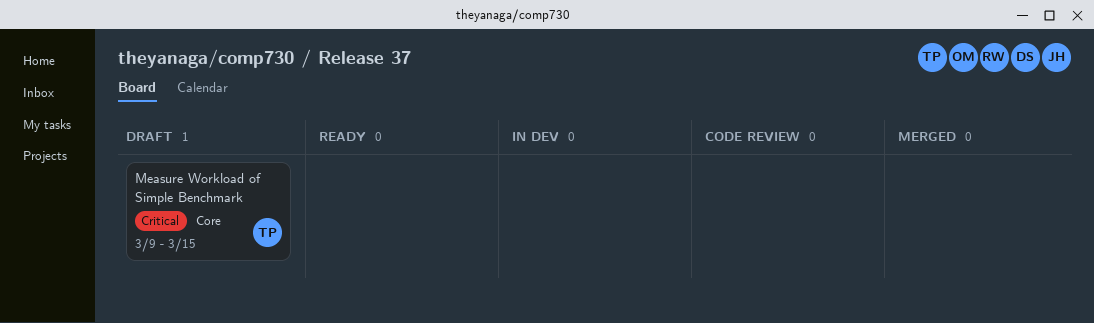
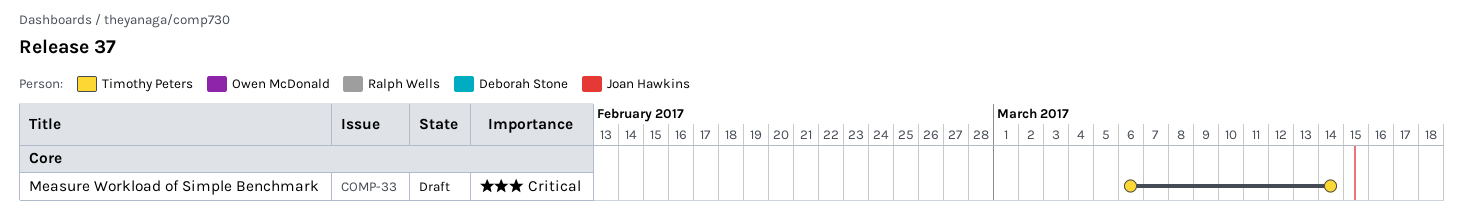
Measure Workload of Simple Benchmark, start: Mar 9 -> Mar 6
Measure Workload of Simple Benchmark, due: Mar 15 -> Mar 14

